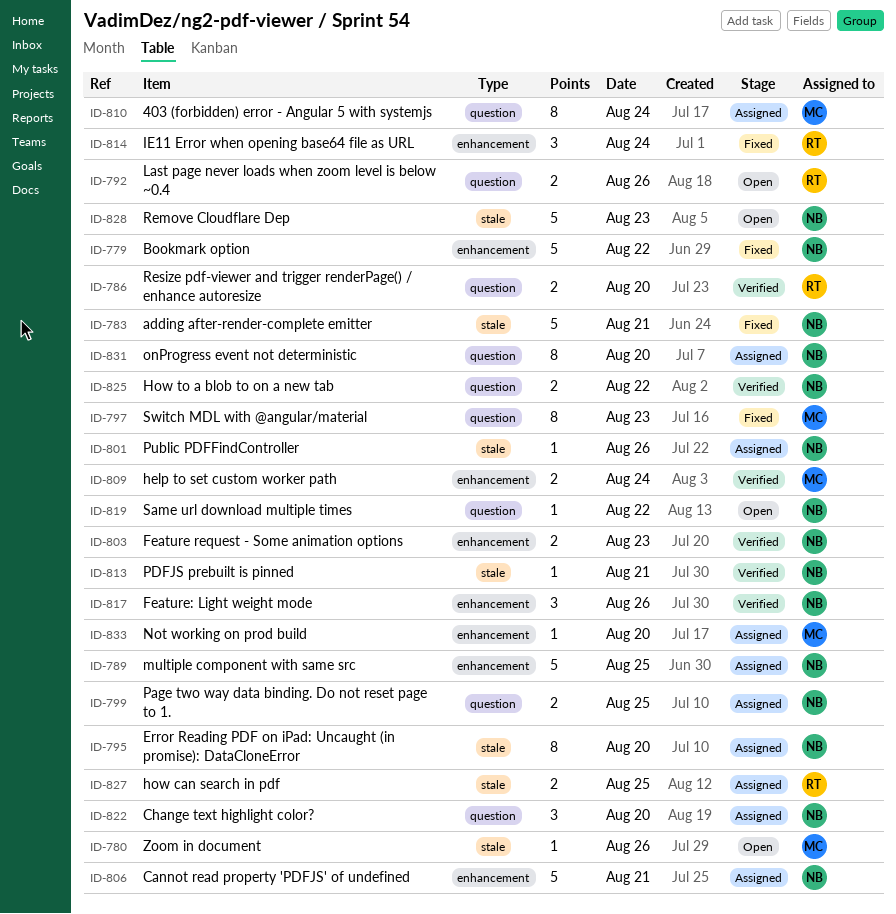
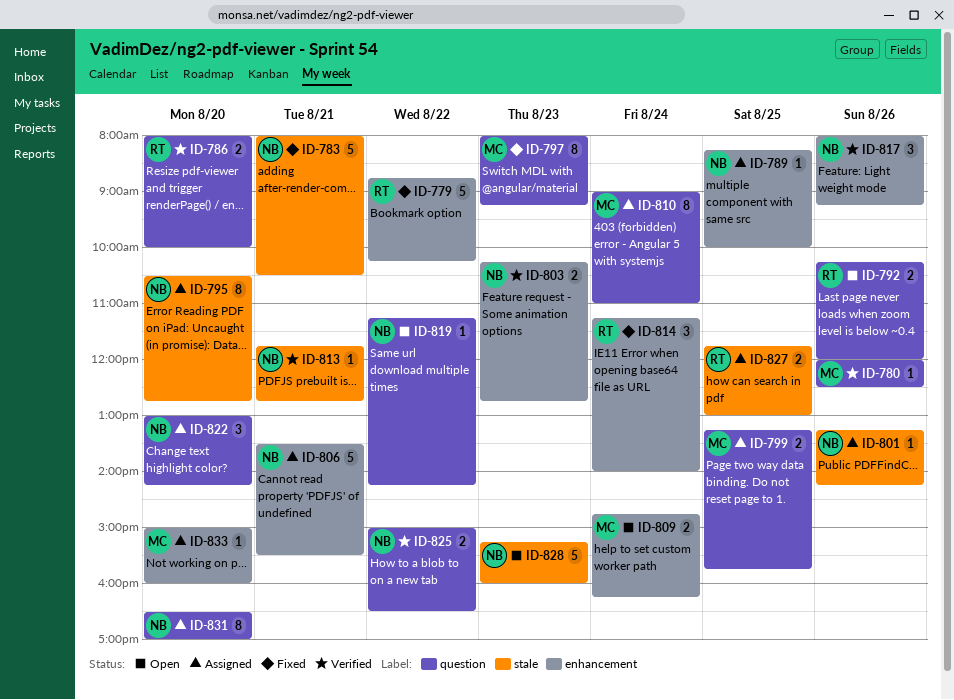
ID-779, owner: NB -> RT
ID-780, status: Open -> Verified
ID-780, label: stale -> question
ID-789, estimate: 5 -> 1
ID-799, owner: NB -> MC
ID-809, status: Verified -> Open

